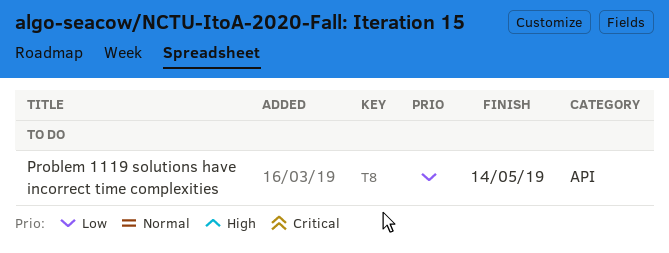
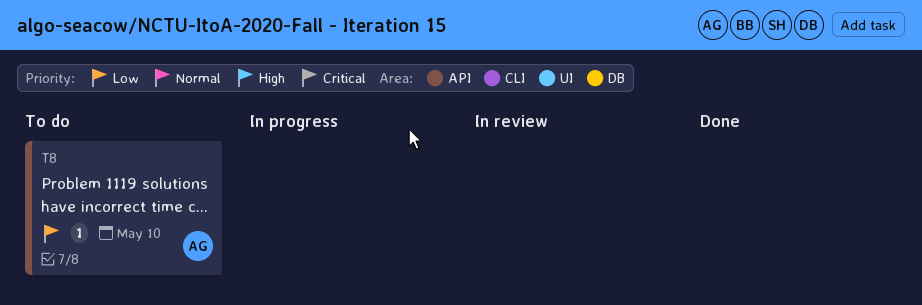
T8, due: May 14 -> May 10

